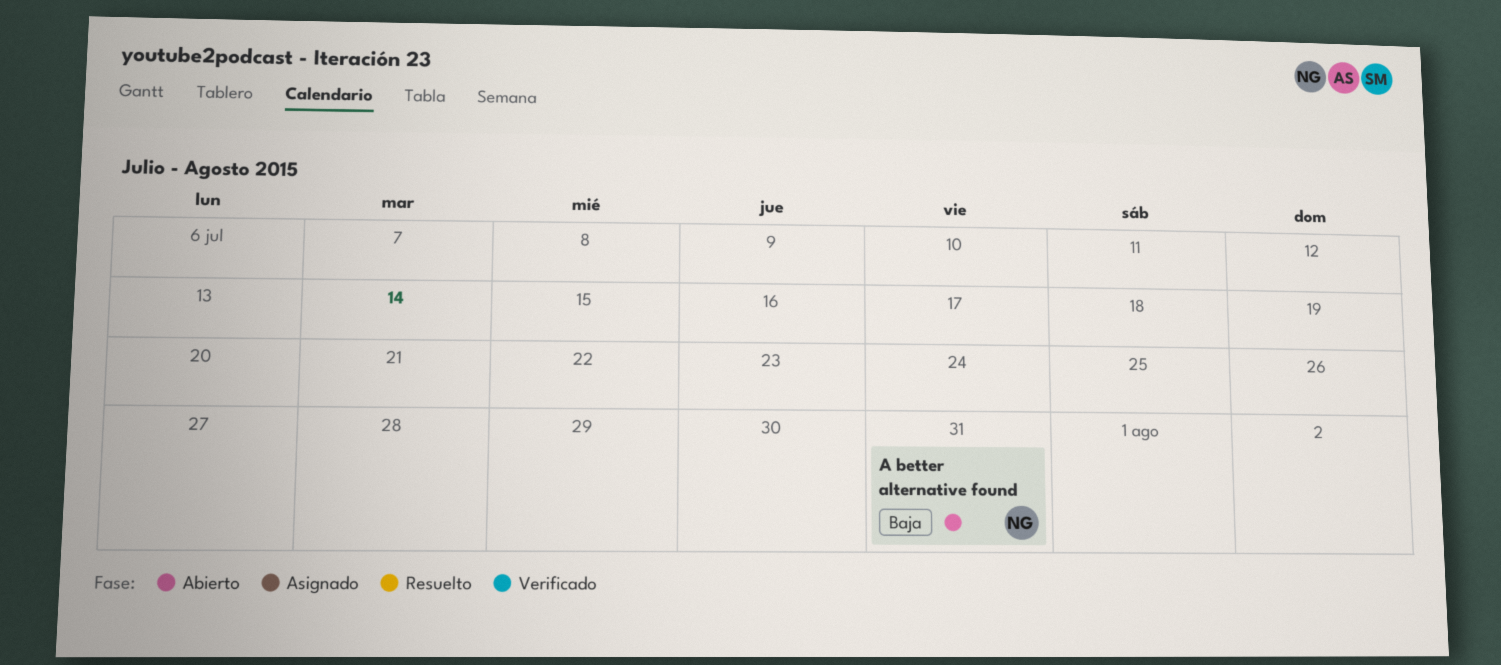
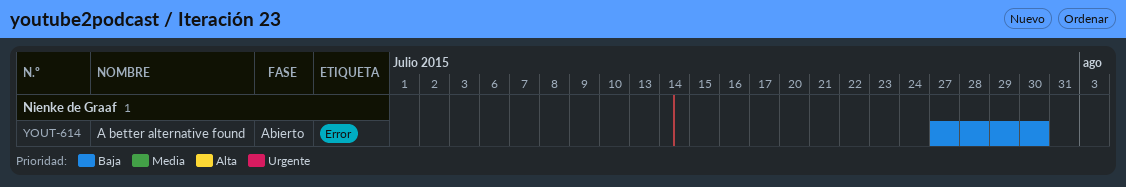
A better alternative found, due: Jul 31 -> Jul 30

